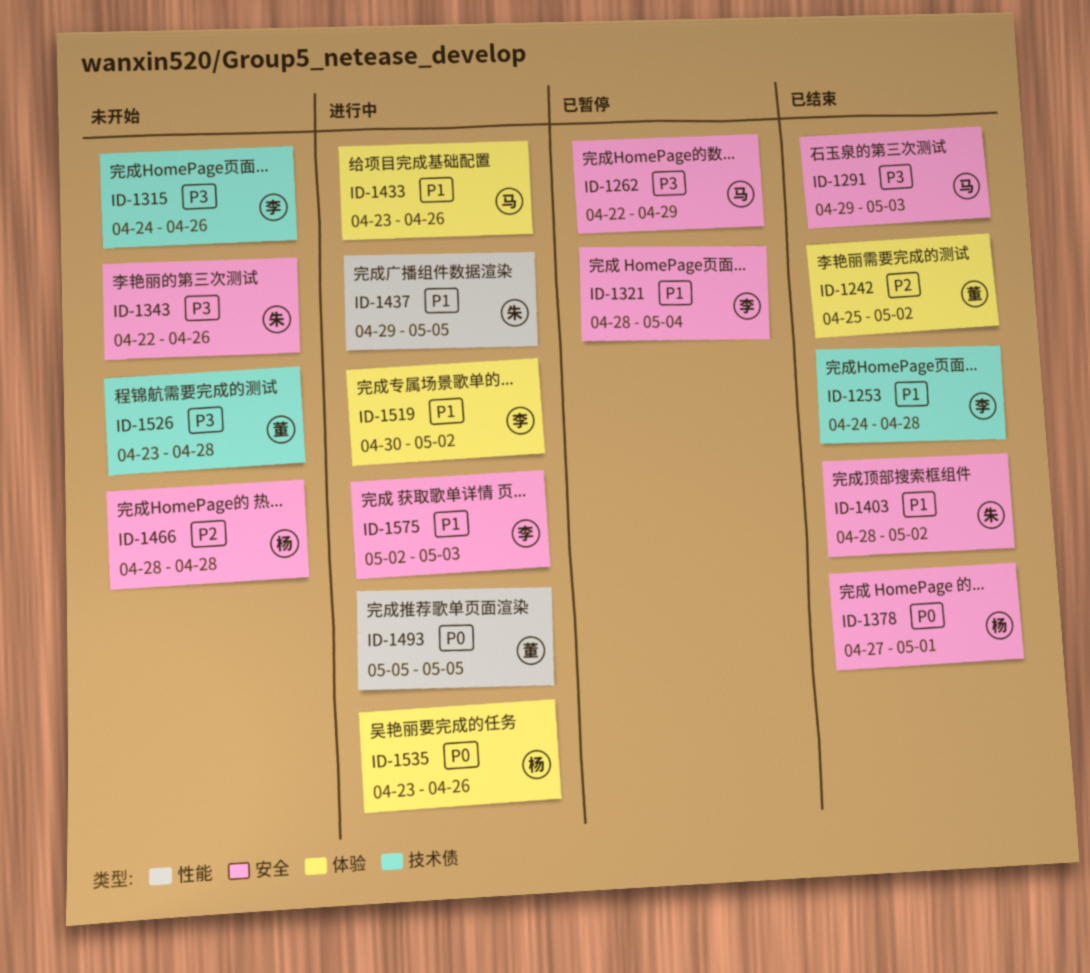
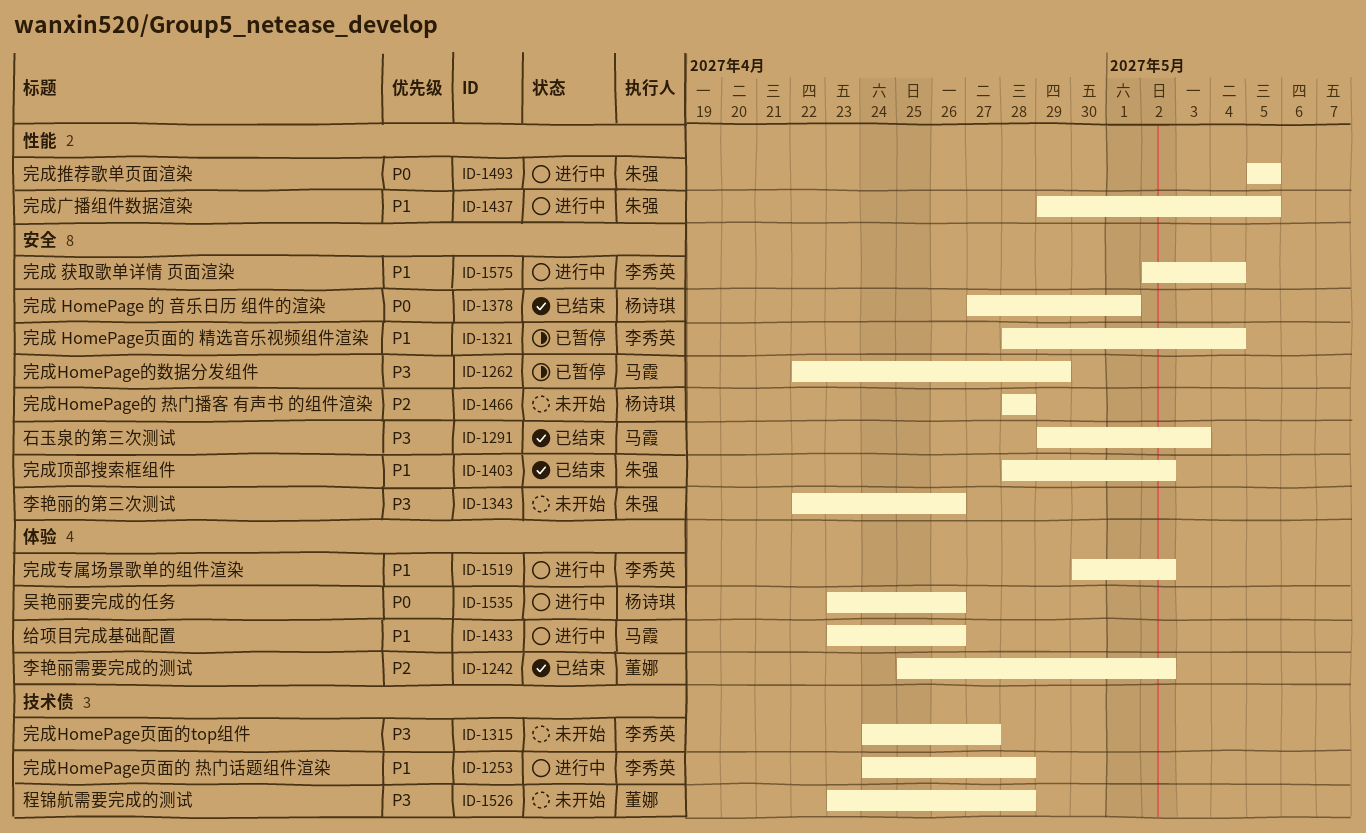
ID-1253, status: 已结束 -> 进行中
ID-1315, due: Apr 26 -> Apr 27
ID-1493, owner: 董娜 -> 朱强
ID-1575, due: May 3 -> May 4

